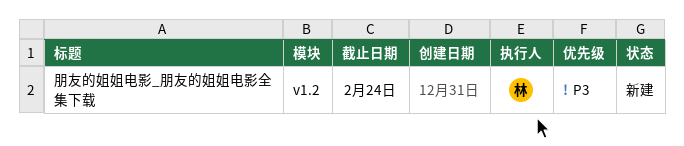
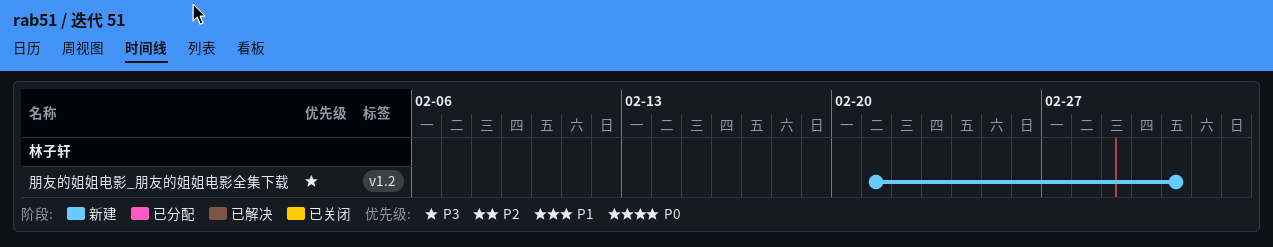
朋友的姐姐电影_朋友的姐姐电影全集下载, due: Feb 24 -> Mar 3

